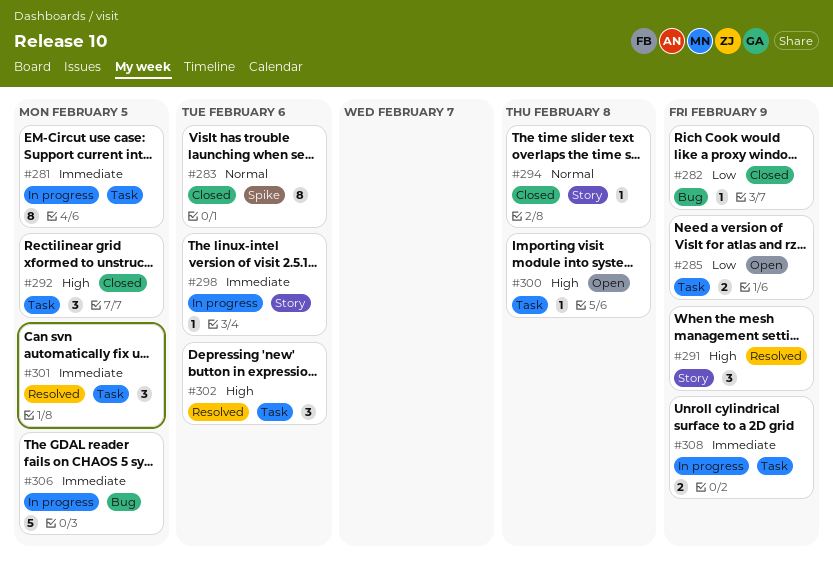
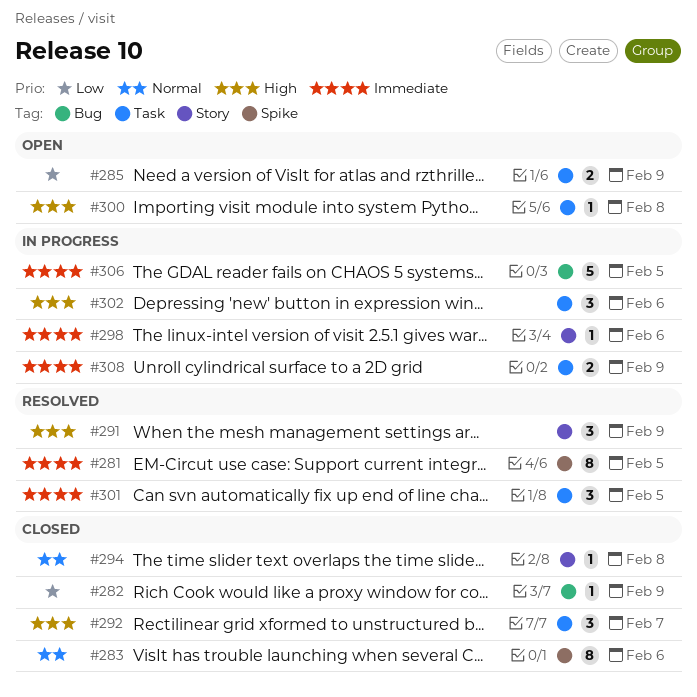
#281, status: In progress -> Resolved
#281, label: Task -> Spike
#292, due: Feb 5 -> Feb 7
#302, status: Resolved -> In progress

